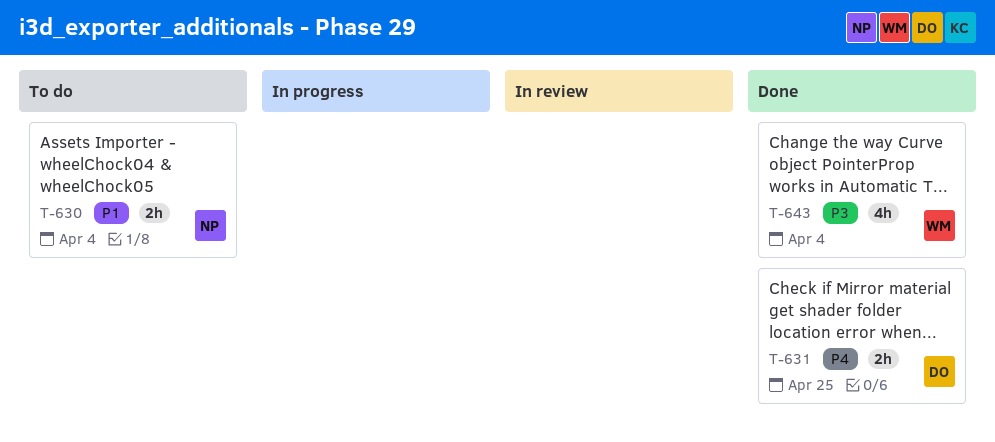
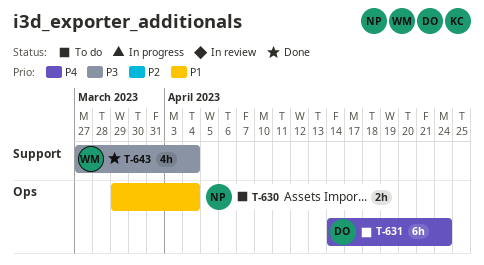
T-631, status: Done -> To do
T-631, estimate: 2h -> 6h
T-631, due: Apr 25 -> Apr 24

